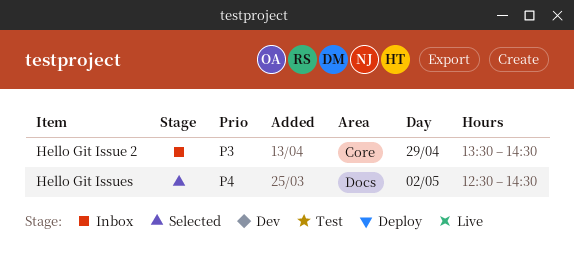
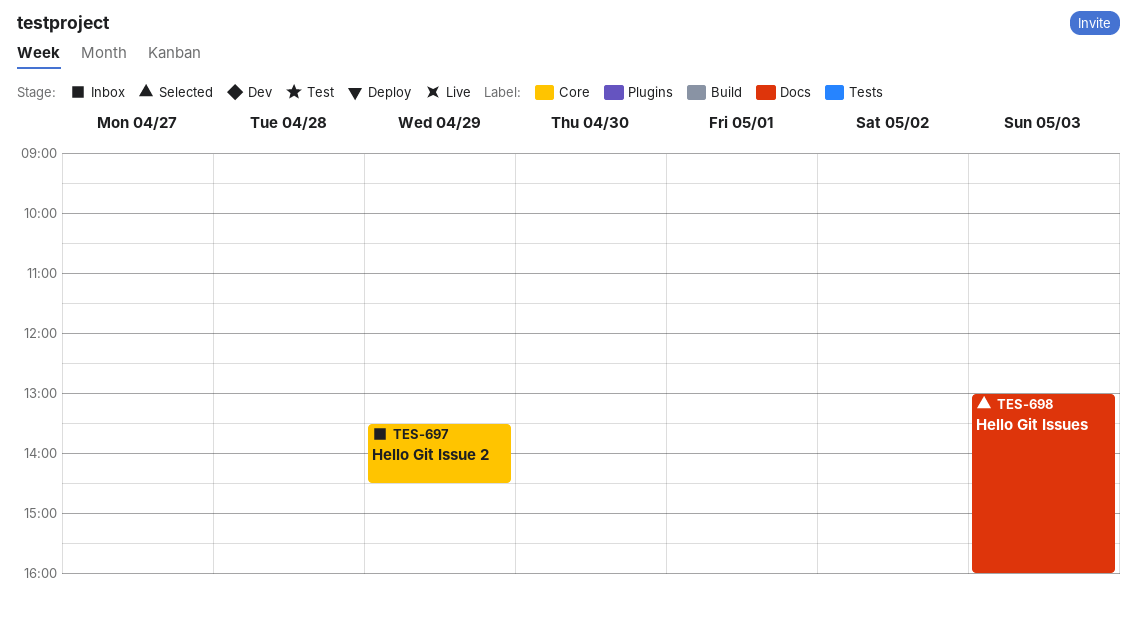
Hello Git Issues, day: May 2 -> May 3
Hello Git Issues, begins: 12:30 -> 13:00
Hello Git Issues, ends: 14:30 -> 16:00

